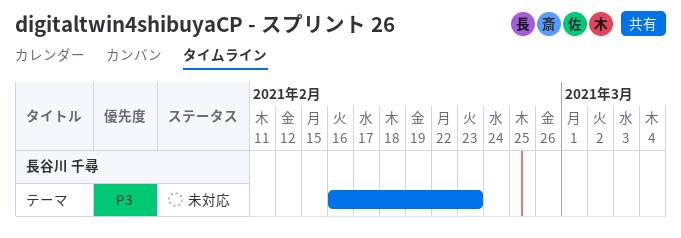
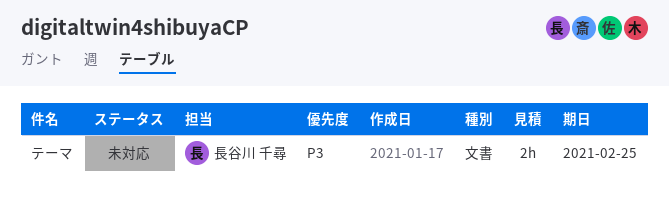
テーマ, due: Feb 23 -> Feb 25

